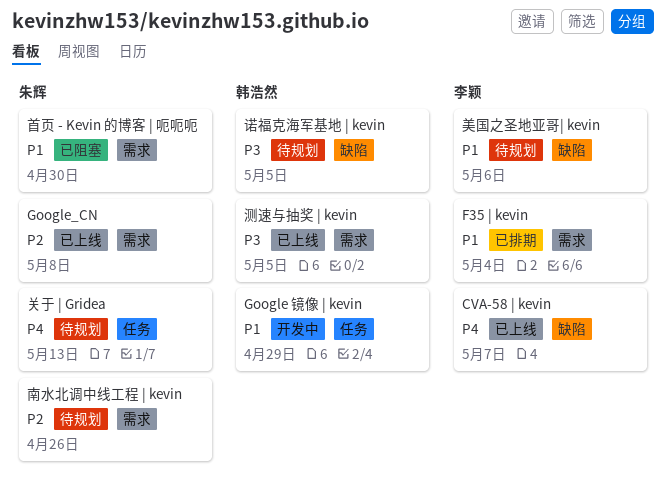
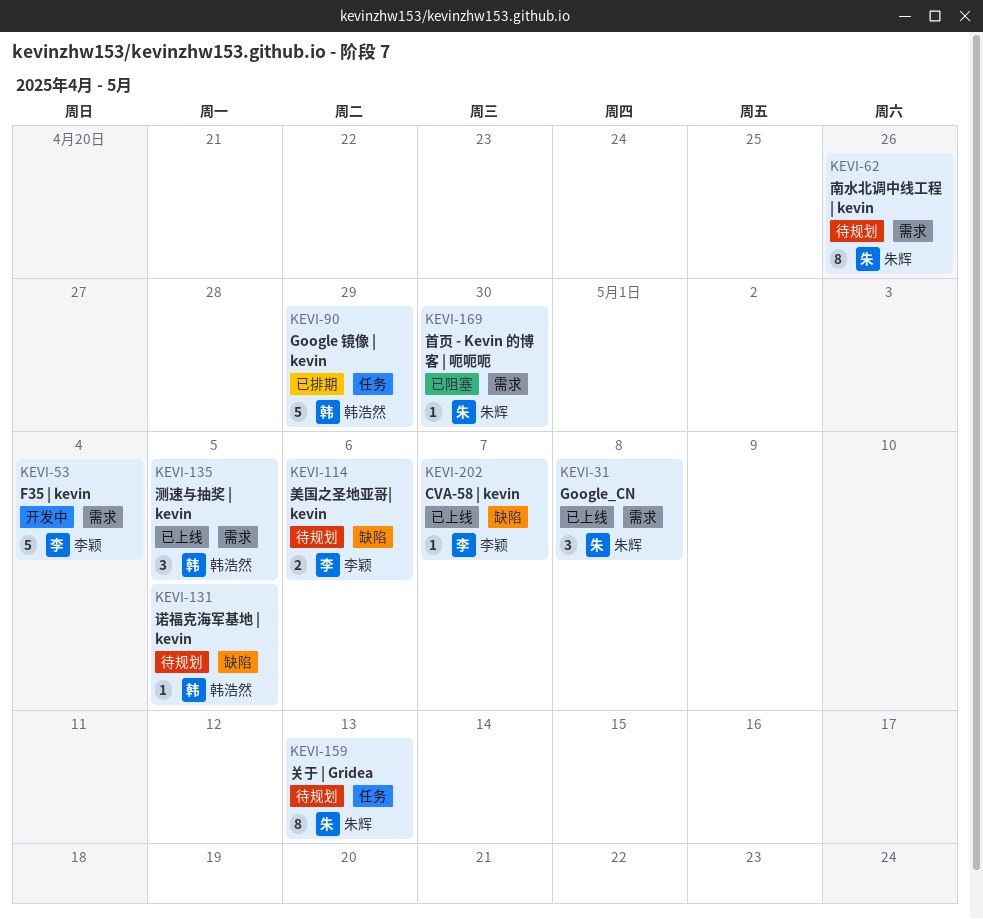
F35 | kevin, status: 已排期 -> 开发中
Google 镜像 | kevin, status: 开发中 -> 已排期

